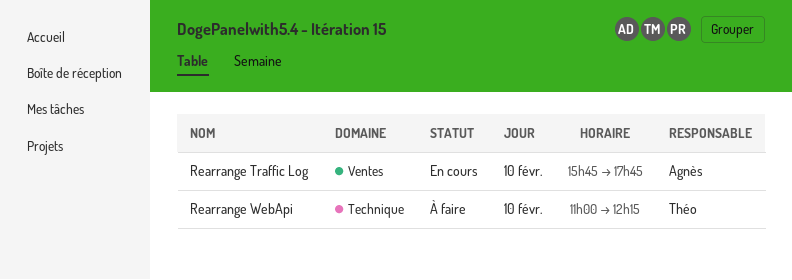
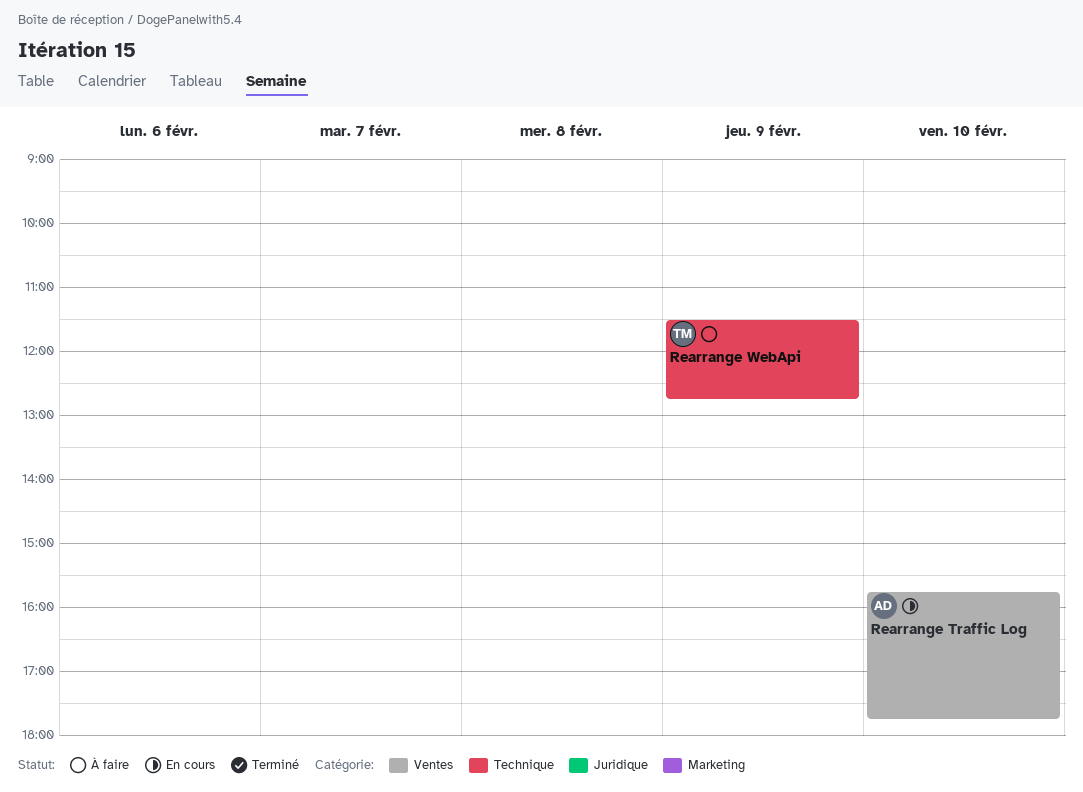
Rearrange WebApi, day: Feb 10 -> Feb 9
Rearrange WebApi, begins: 11:00 -> 11:30
Rearrange WebApi, ends: 12:15 -> 12:45

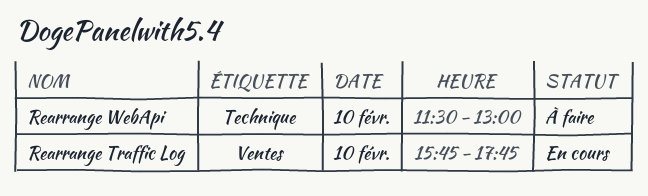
Rearrange WebApi, day: Feb 9 -> Feb 10
Rearrange WebApi, ends: 12:45 -> 13:00

